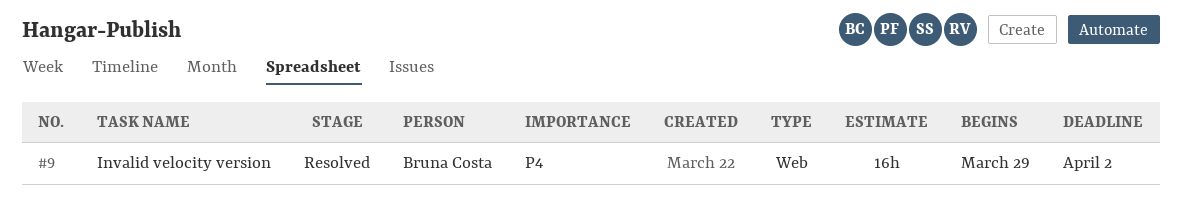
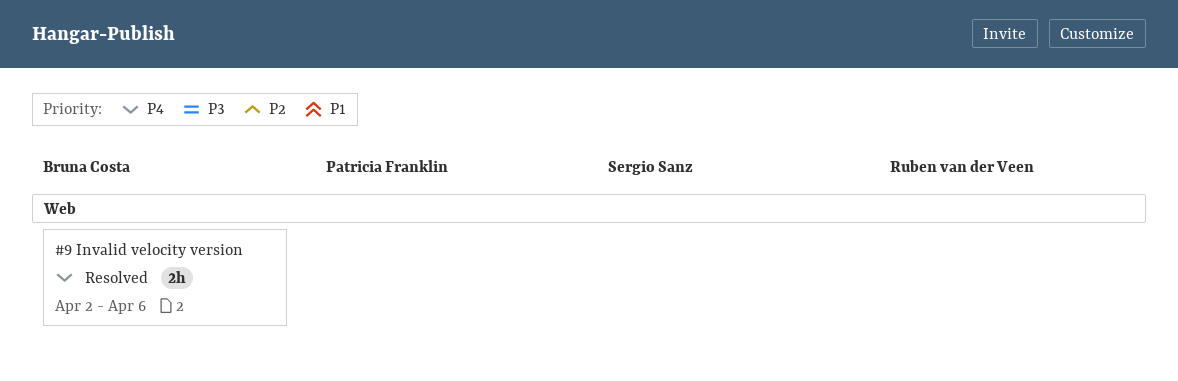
#9, estimate: 16h -> 2h
#9, start: Mar 29 -> Apr 2
#9, due: Apr 2 -> Apr 6

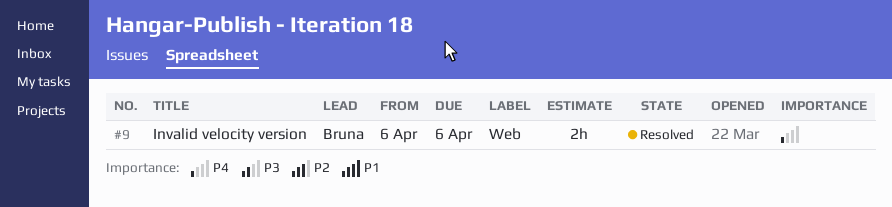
#9, start: Apr 2 -> Apr 6

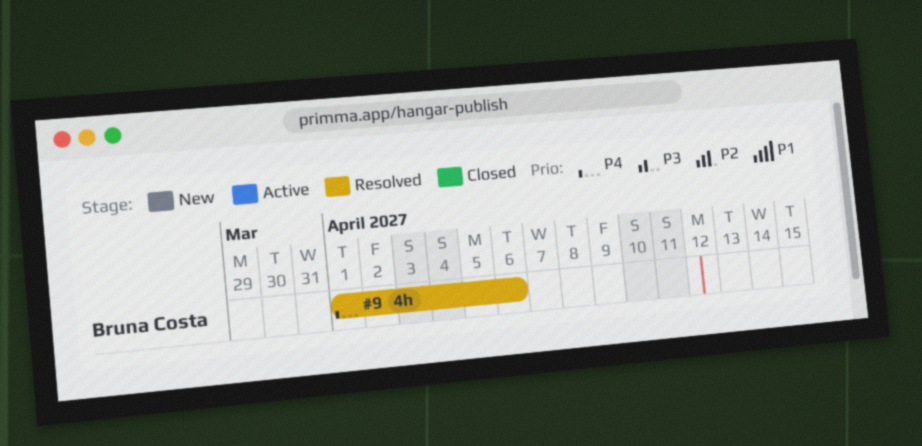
#9, estimate: 2h -> 4h
#9, start: Apr 6 -> Apr 1

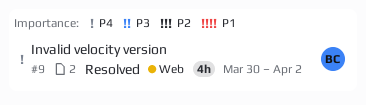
#9, start: Apr 1 -> Mar 30
#9, due: Apr 6 -> Apr 2

